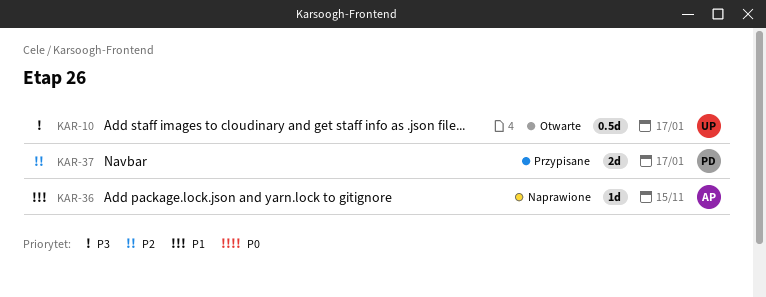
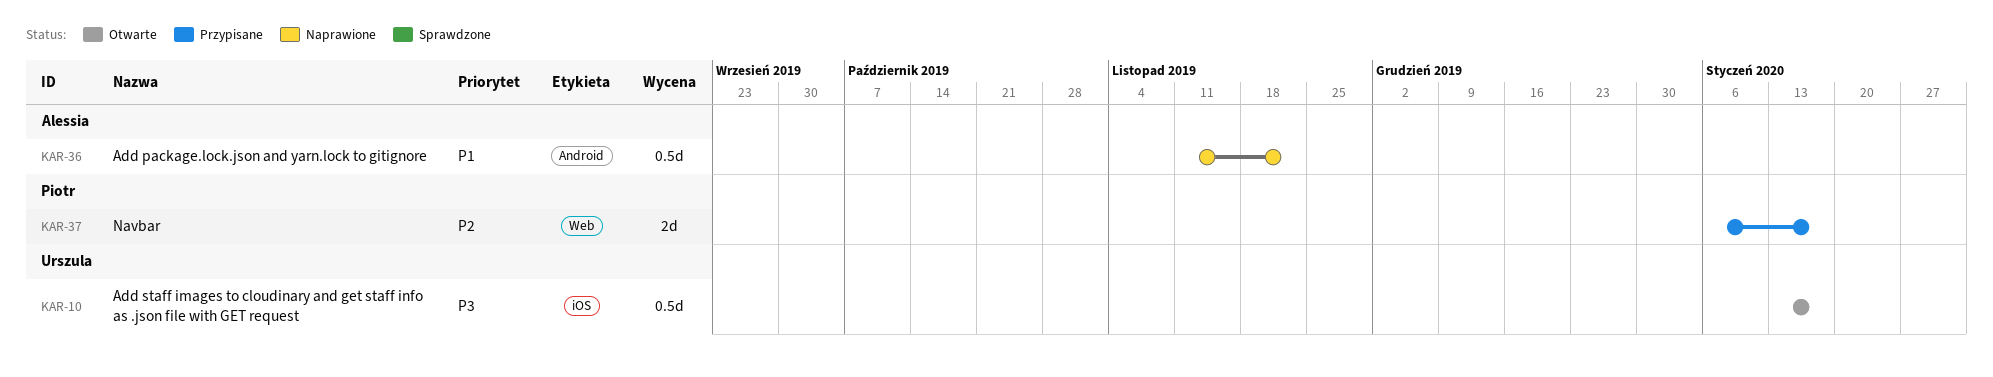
KAR-36, estimate: 1d -> 0.5d
KAR-36, due: Nov 15 -> Nov 22

